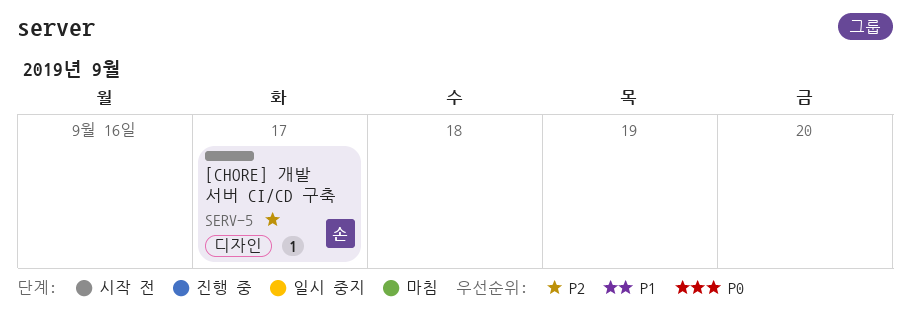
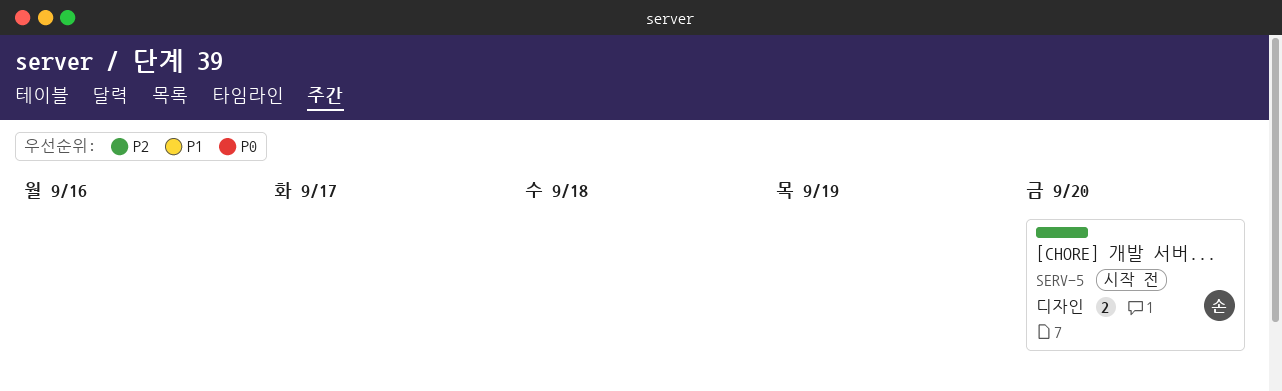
SERV-5, estimate: 1 -> 2
SERV-5, due: Sep 17 -> Sep 20

